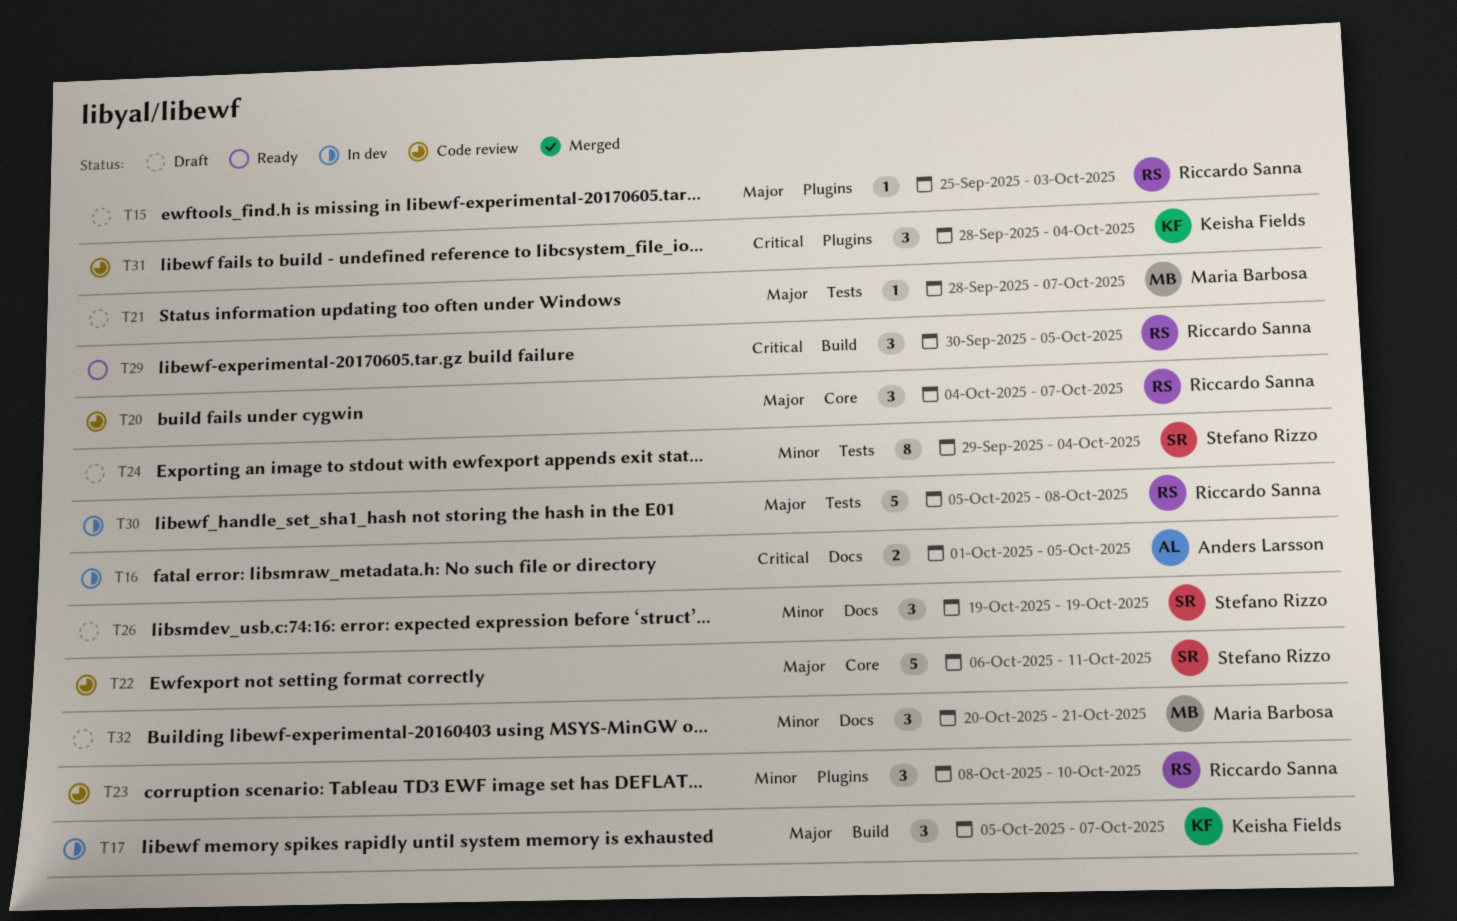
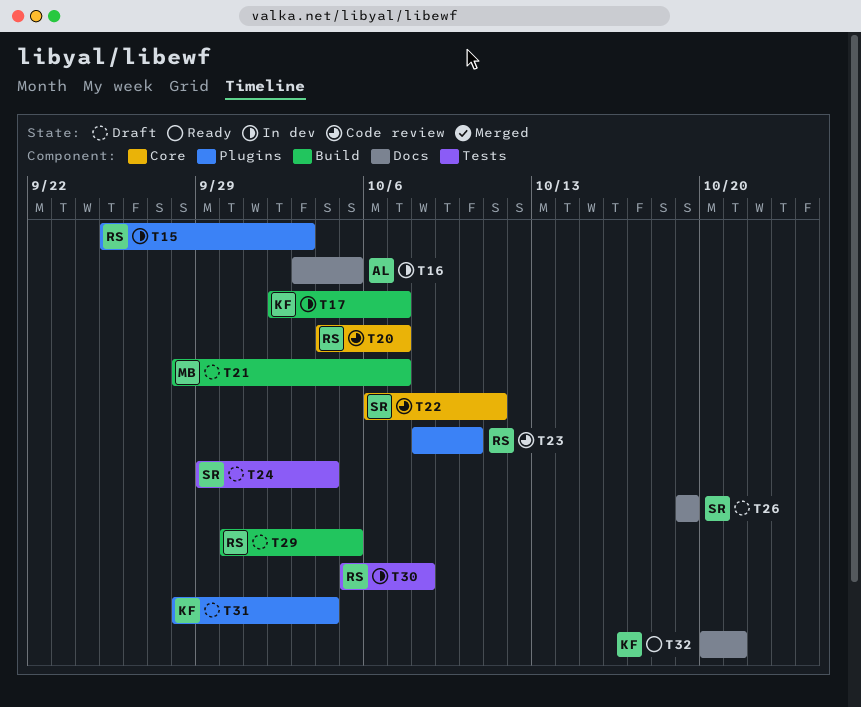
T15, status: Draft -> In dev
T16, start: Oct 1 -> Oct 3
T17, start: Oct 5 -> Oct 2
T21, label: Tests -> Build
T29, status: Ready -> Draft
T31, status: Code review -> Draft
T32, status: Draft -> Ready
T32, owner: Maria Barbosa -> Keisha Fields

